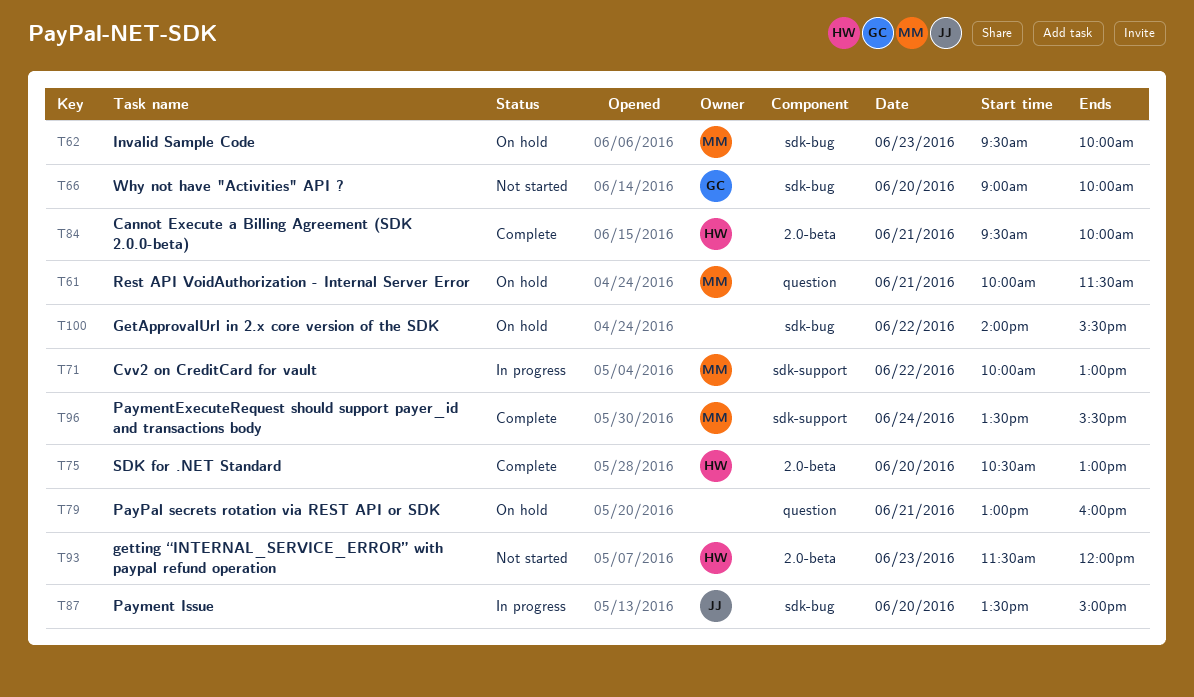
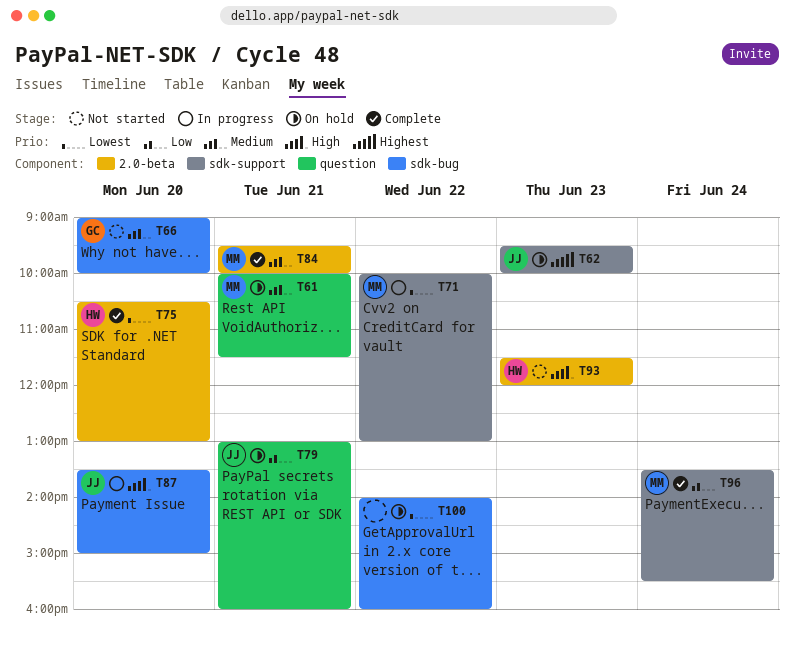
T62, owner: MM -> JJ
T62, label: sdk-bug -> sdk-support
T79, owner: none -> JJ
T84, owner: HW -> MM
T100, ends: 15:30 -> 16:00

